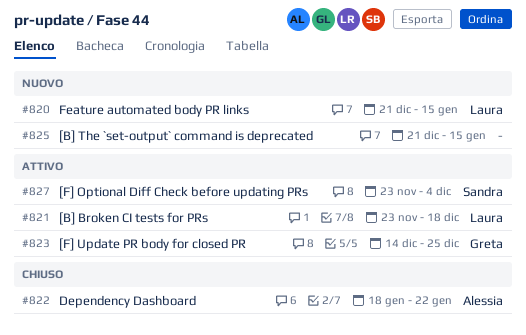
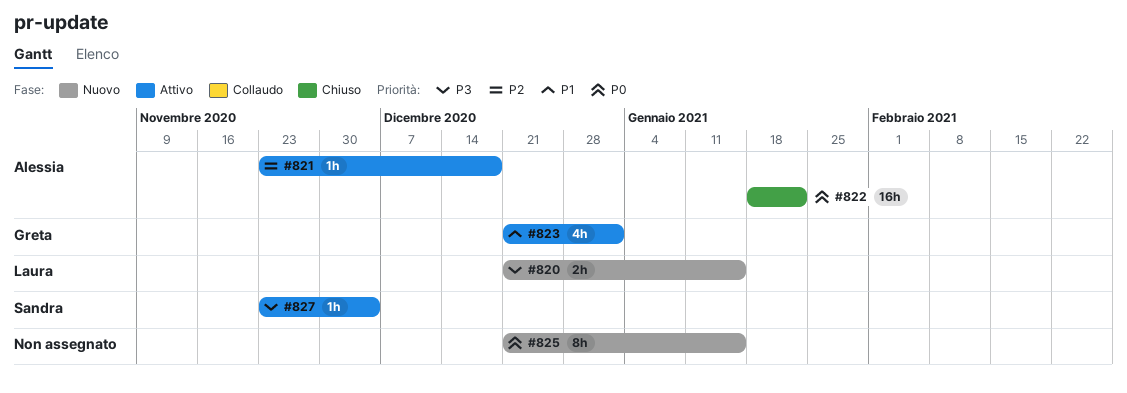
#821, owner: Laura -> Alessia
#823, start: Dec 14 -> Dec 21
#823, due: Dec 25 -> Jan 1

